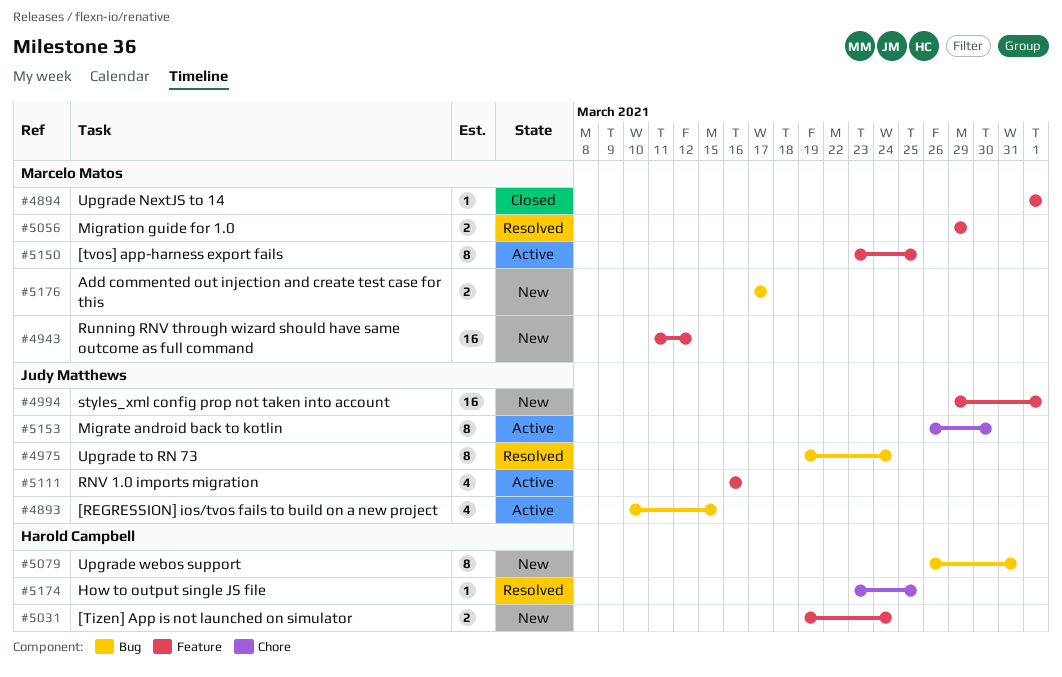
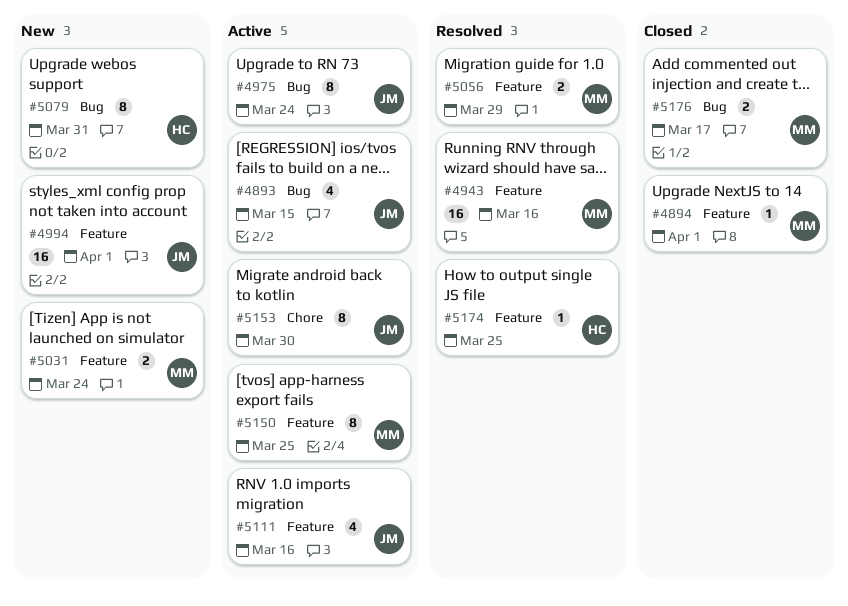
#4943, status: New -> Resolved
#4943, due: Mar 12 -> Mar 16
#4975, status: Resolved -> Active
#5031, owner: Harold Campbell -> Marcelo Matos
#5174, label: Chore -> Feature
#5176, status: New -> Closed

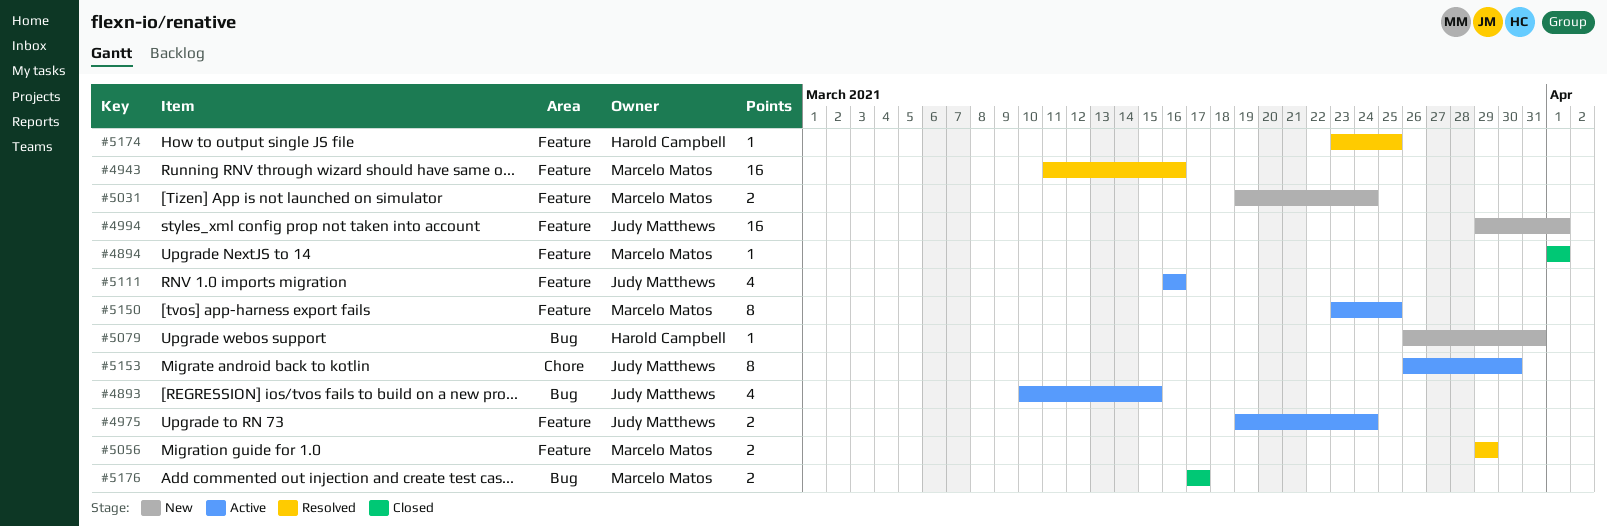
#4975, label: Bug -> Feature
#4975, estimate: 8 -> 2
#5079, estimate: 8 -> 1

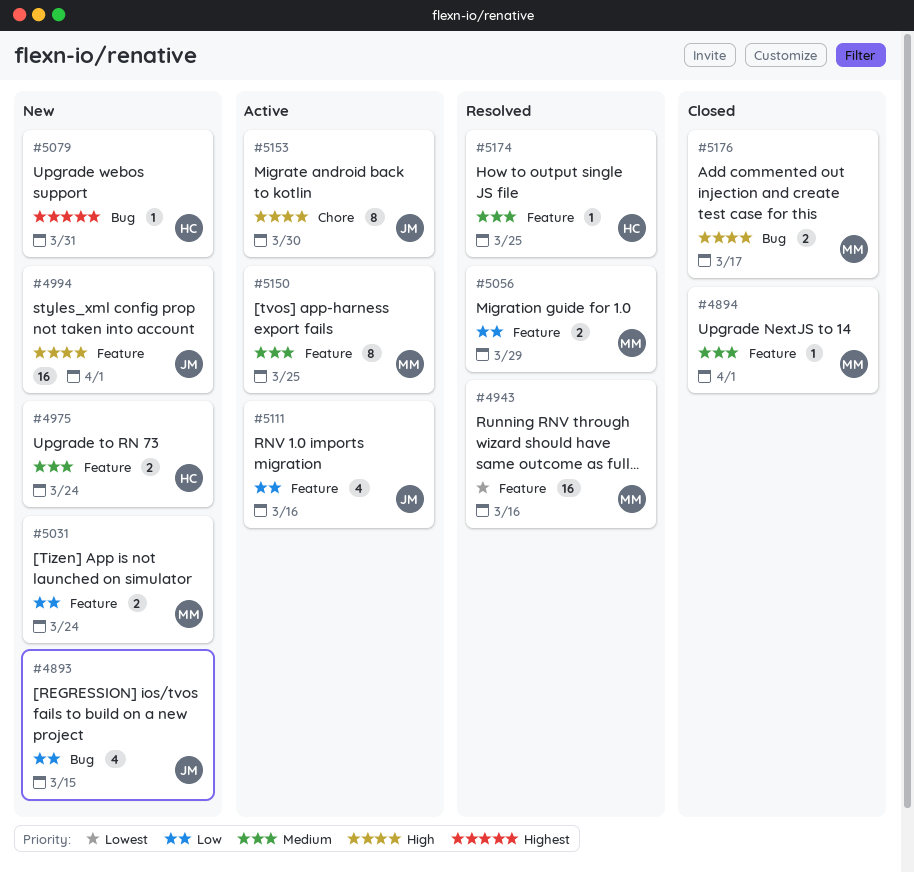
#4893, status: Active -> New
#4975, status: Active -> New
#4975, owner: Judy Matthews -> Harold Campbell

